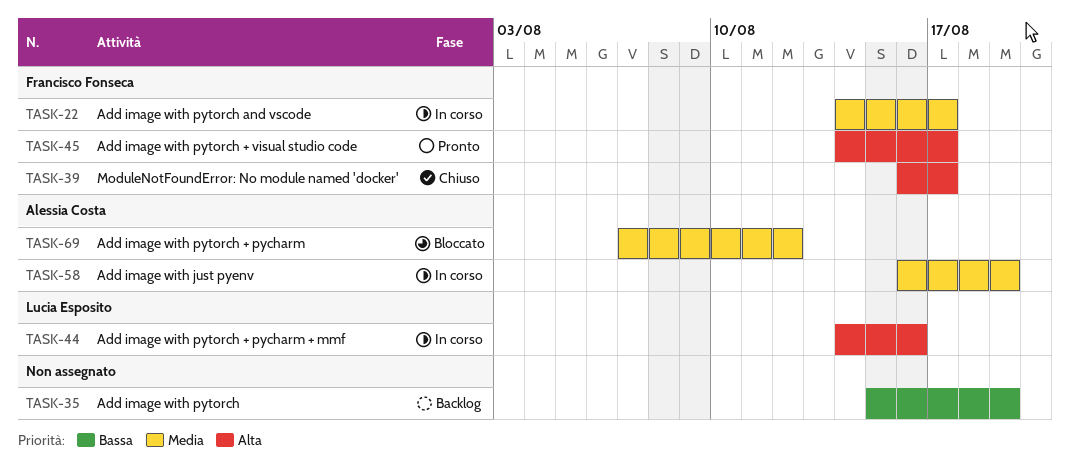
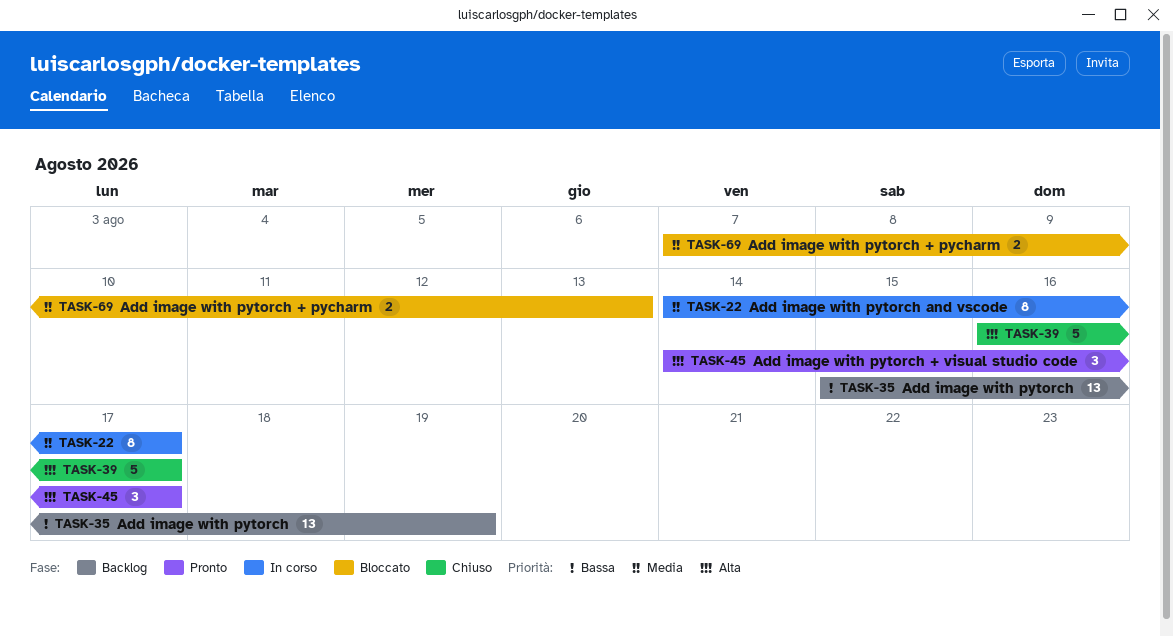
TASK-44: present -> none
TASK-58: present -> none
TASK-69, due: Aug 12 -> Aug 13

